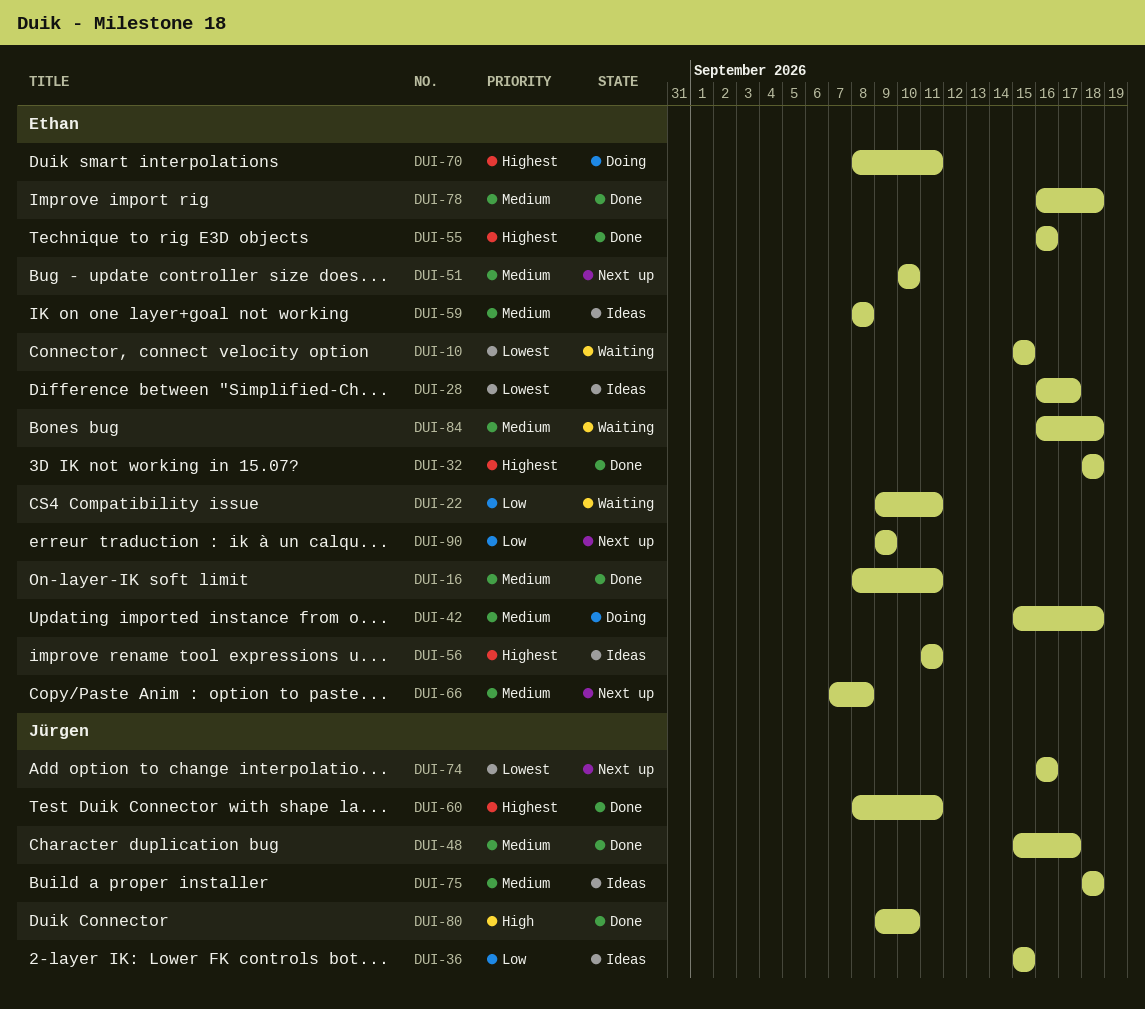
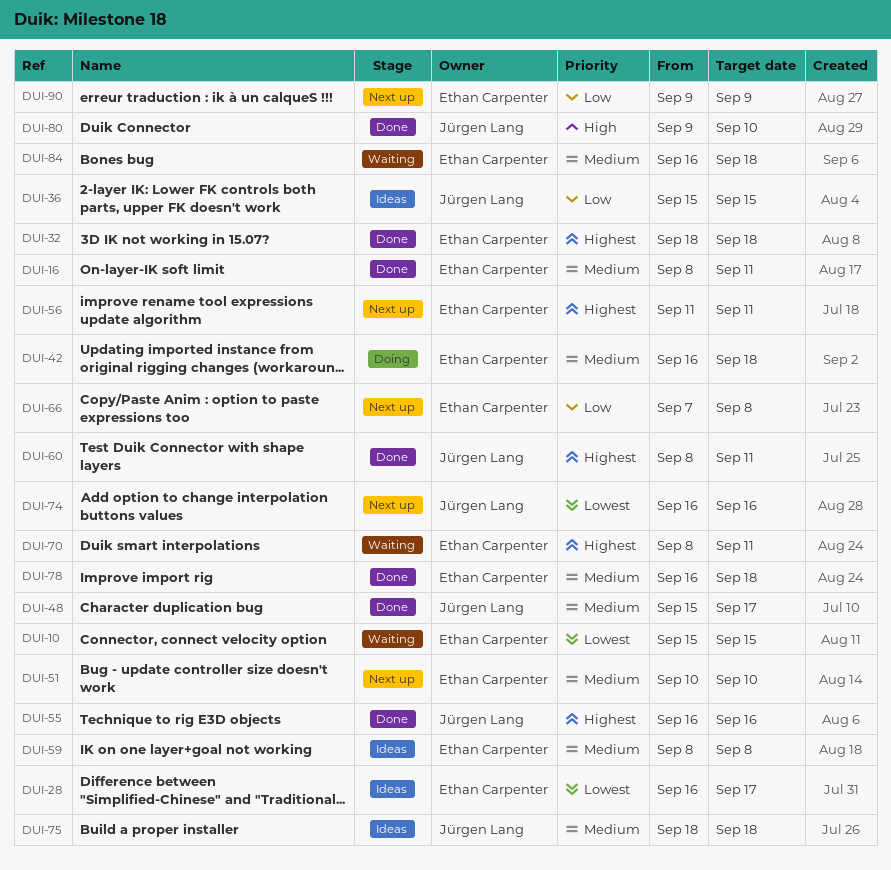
DUI-22: present -> none
DUI-42, start: Sep 15 -> Sep 16
DUI-55, owner: Ethan Carpenter -> Jürgen Lang
DUI-56, status: Ideas -> Next up
DUI-66, priority: Medium -> Low
DUI-70, status: Doing -> Waiting

